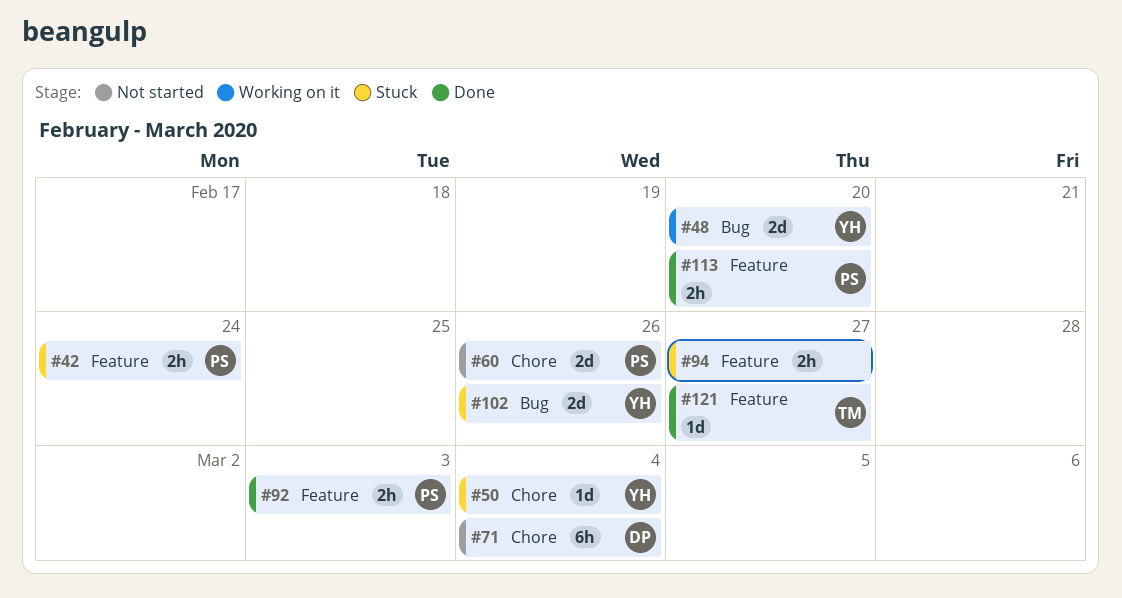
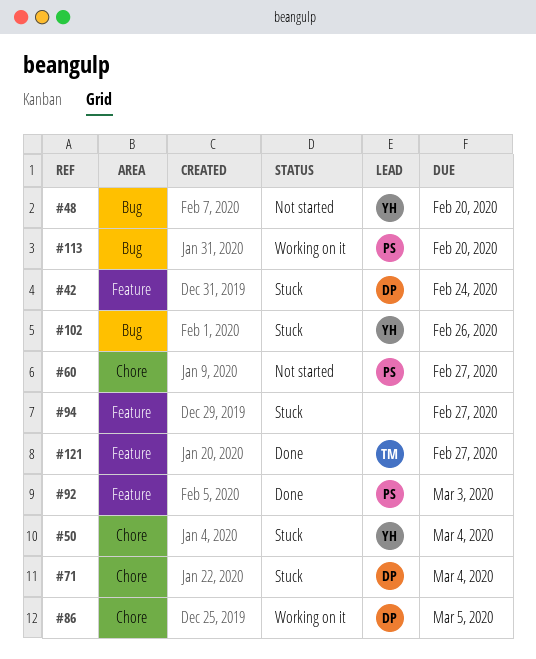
#42, owner: PS -> DP
#48, status: Working on it -> Not started
#60, due: Feb 26 -> Feb 27
#71, status: Not started -> Stuck
#86: none -> present
#113, status: Done -> Working on it
#113, label: Feature -> Bug

